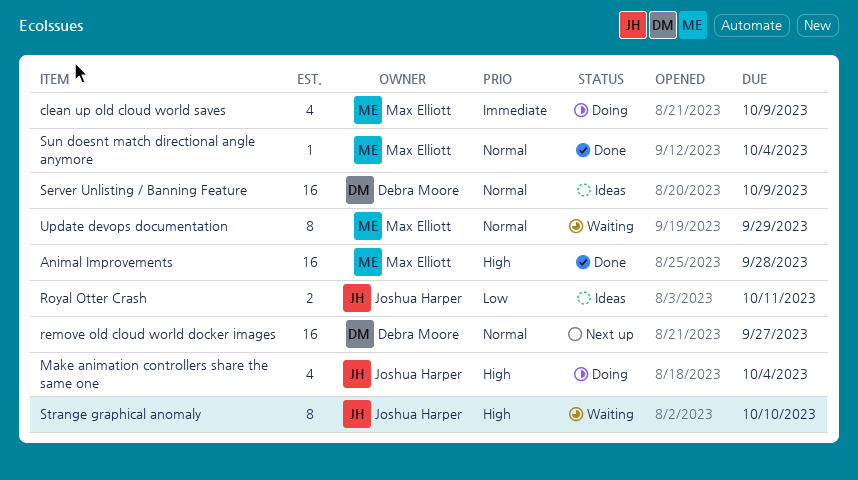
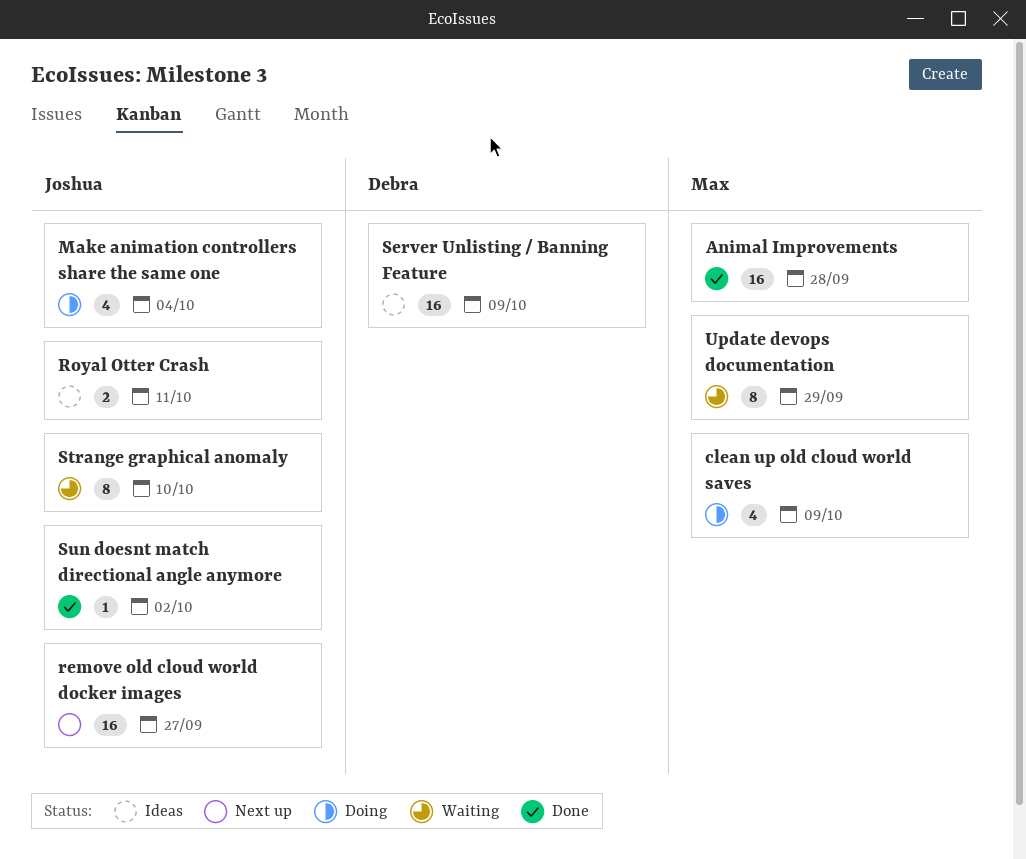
remove old cloud world docker images, owner: Debra Moore -> Joshua Harper
Sun doesnt match directional angle anymore, owner: Max Elliott -> Joshua Harper
Sun doesnt match directional angle anymore, due: Oct 4 -> Oct 2

